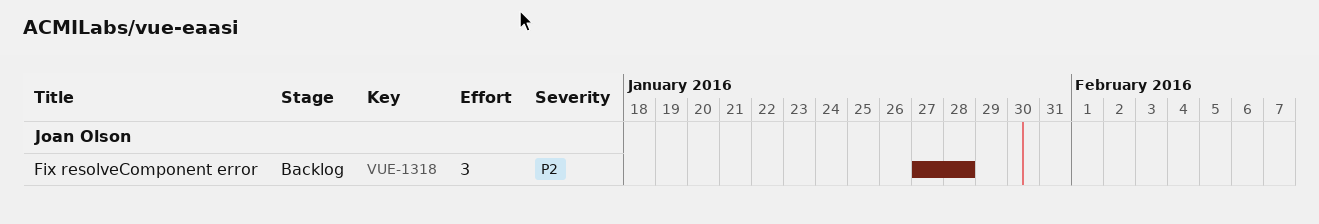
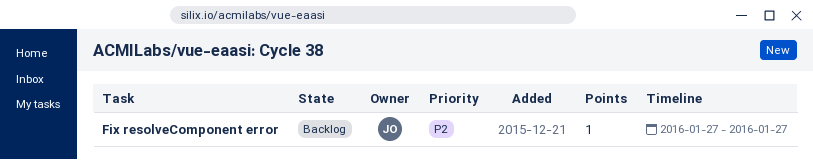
Fix resolveComponent error, estimate: 3 -> 1
Fix resolveComponent error, due: Jan 28 -> Jan 27

